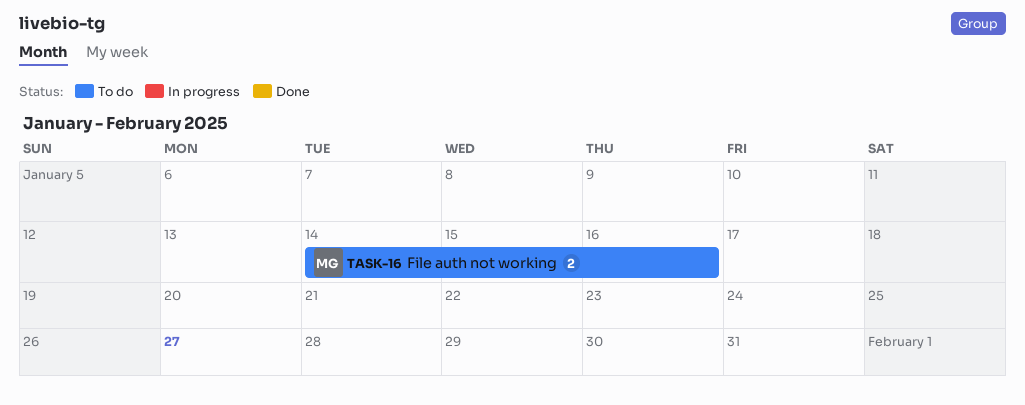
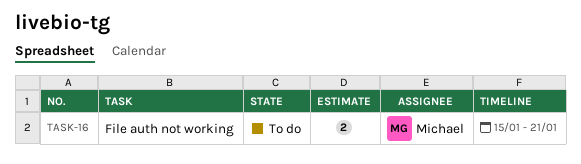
TASK-16, start: Jan 14 -> Jan 15
TASK-16, due: Jan 16 -> Jan 21

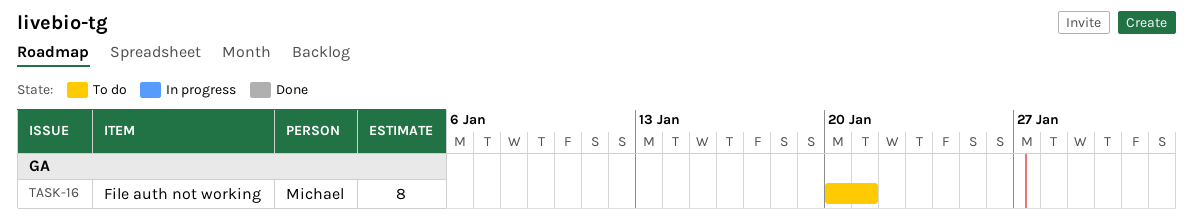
TASK-16, estimate: 2 -> 8
TASK-16, start: Jan 15 -> Jan 20

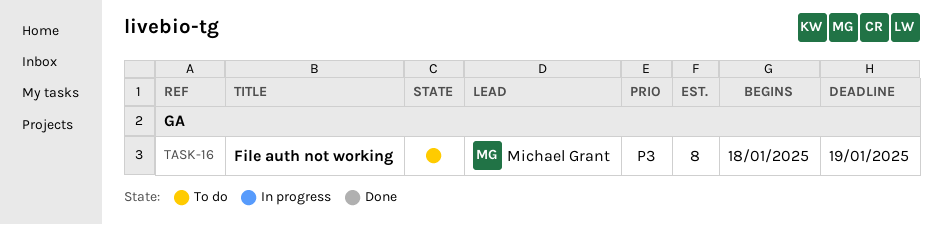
TASK-16, start: Jan 20 -> Jan 18
TASK-16, due: Jan 21 -> Jan 19

